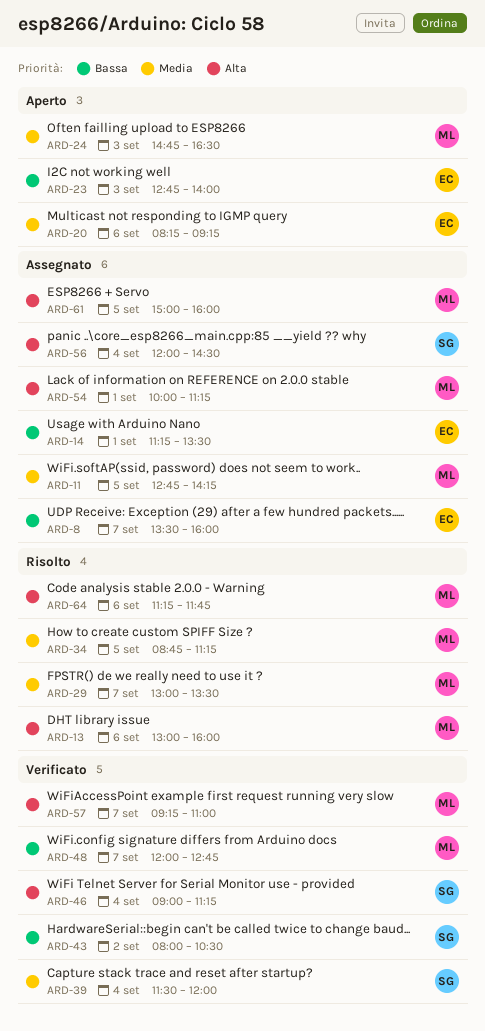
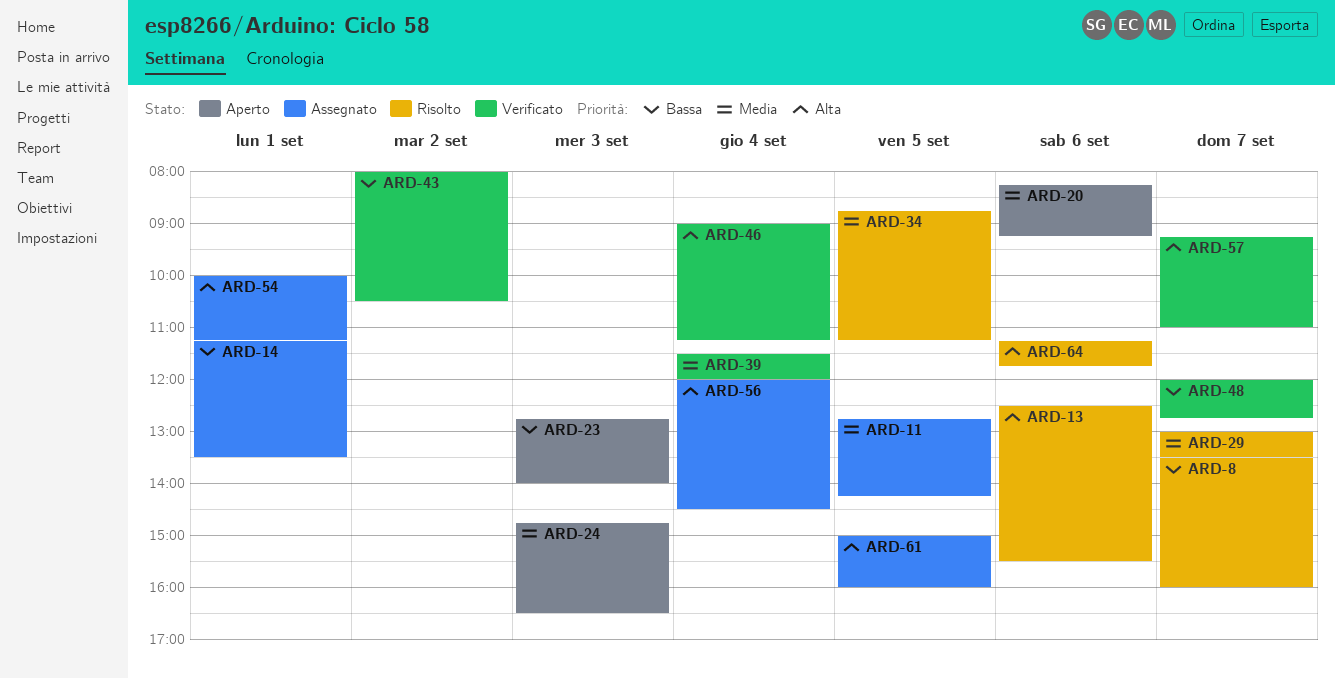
ARD-8, status: Assegnato -> Risolto
ARD-13, begins: 13:00 -> 12:30
ARD-13, ends: 16:00 -> 15:30

